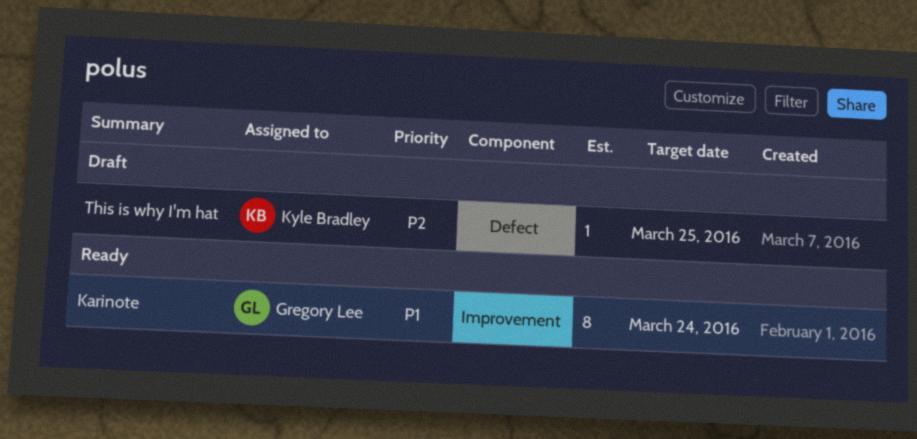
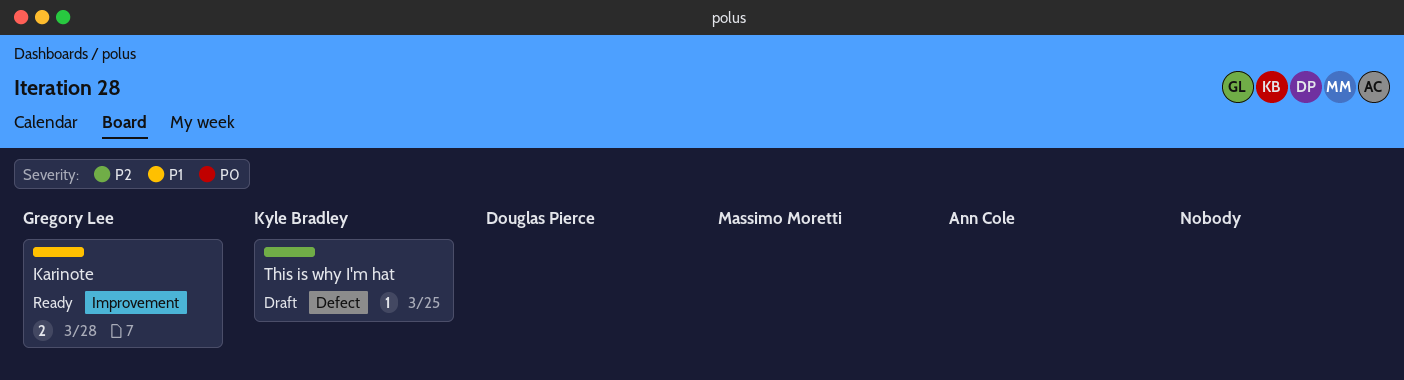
Karinote, estimate: 8 -> 2
Karinote, due: Mar 24 -> Mar 28

